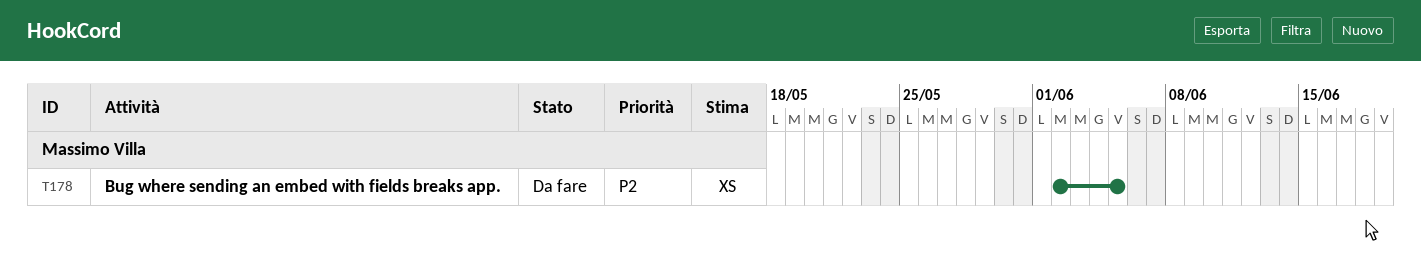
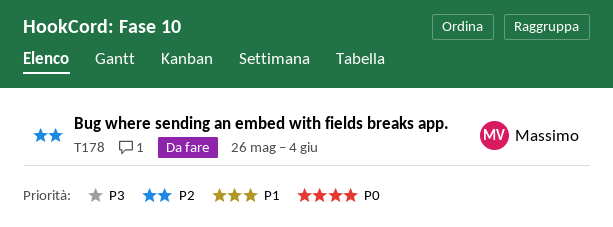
T178, start: Jun 2 -> May 26
T178, due: Jun 5 -> Jun 4

